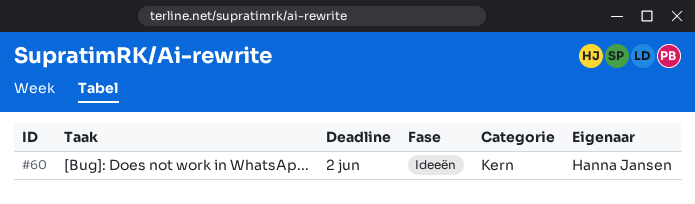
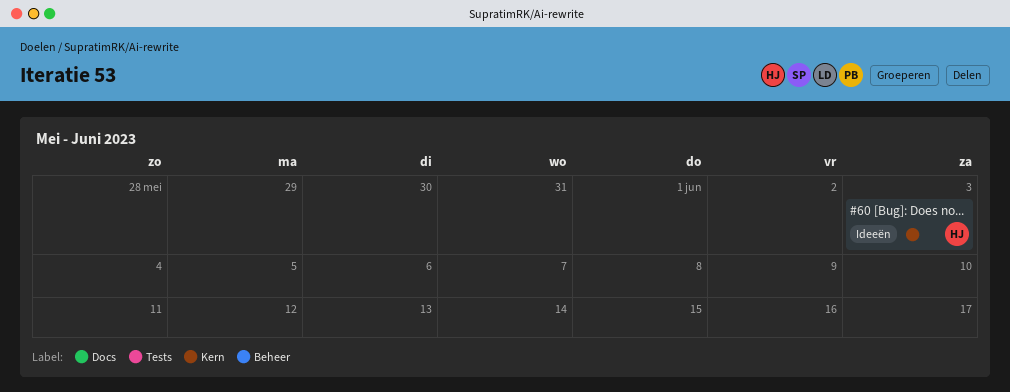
#60, due: Jun 2 -> Jun 3

